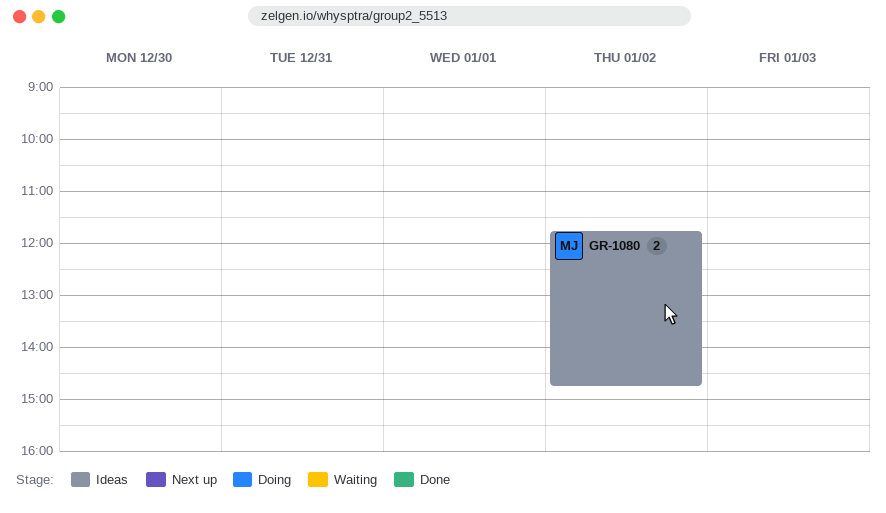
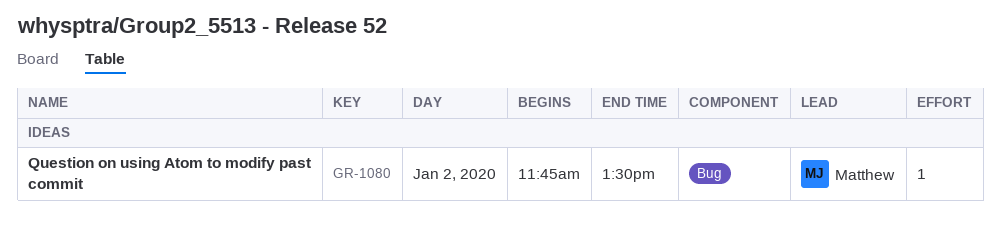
GR-1080, estimate: 2 -> 1
GR-1080, ends: 14:45 -> 13:30

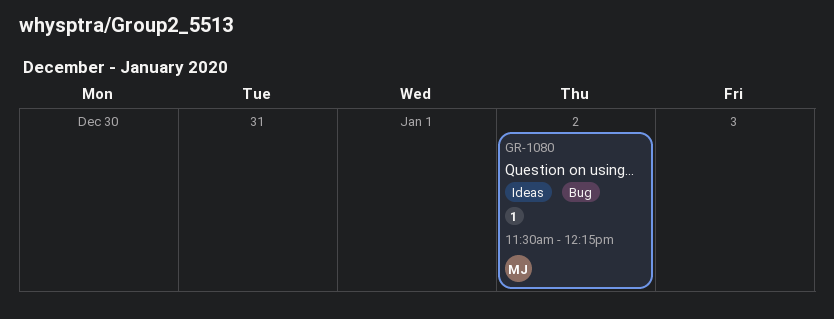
GR-1080, begins: 11:45 -> 11:30
GR-1080, ends: 13:30 -> 12:15

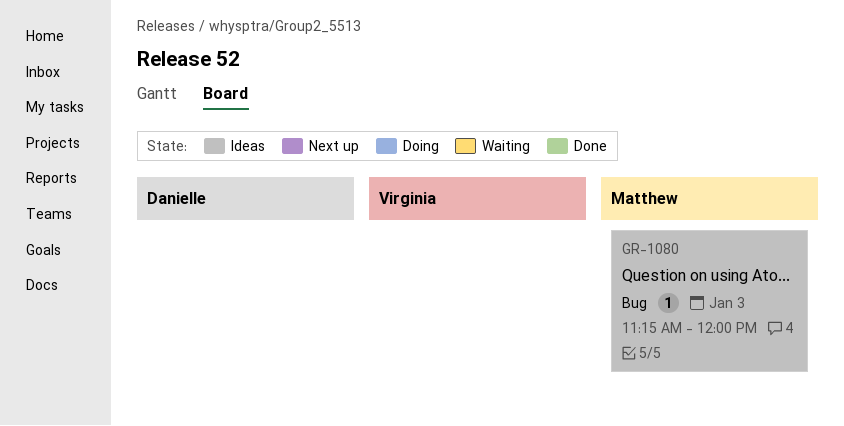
GR-1080, day: Jan 2 -> Jan 3
GR-1080, begins: 11:30 -> 11:15
GR-1080, ends: 12:15 -> 12:00

